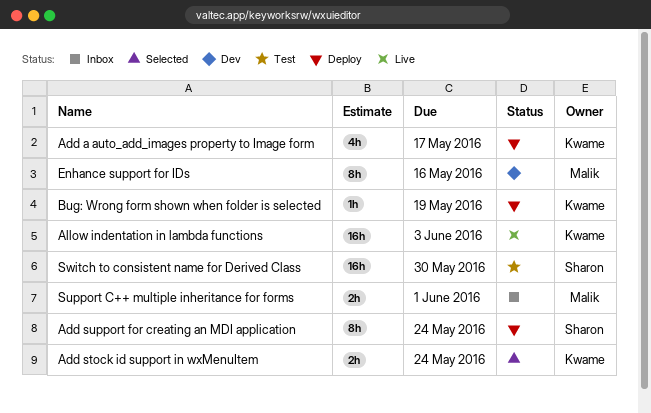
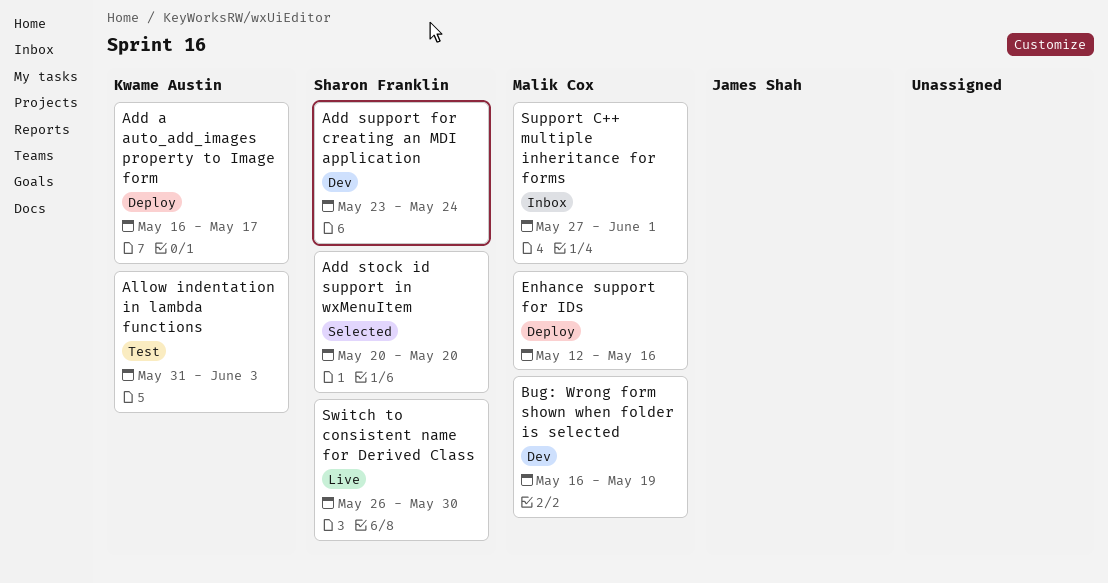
Add stock id support in wxMenuItem, owner: Kwame Austin -> Sharon Franklin
Add stock id support in wxMenuItem, due: May 24 -> May 20
Add support for creating an MDI application, status: Deploy -> Dev
Allow indentation in lambda functions, status: Live -> Test
Bug: Wrong form shown when folder is selected, status: Deploy -> Dev
Bug: Wrong form shown when folder is selected, owner: Kwame Austin -> Malik Cox
Enhance support for IDs, status: Dev -> Deploy
Switch to consistent name for Derived Class, status: Test -> Live

